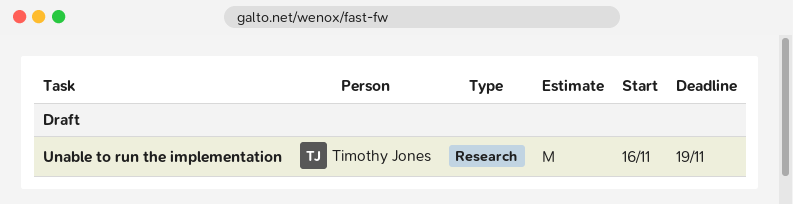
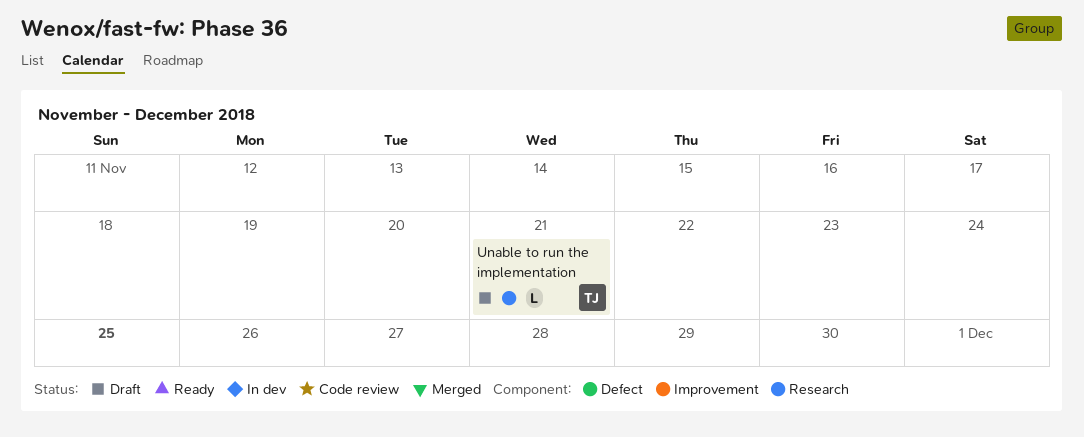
Unable to run the implementation, estimate: M -> L
Unable to run the implementation, due: Nov 19 -> Nov 21

